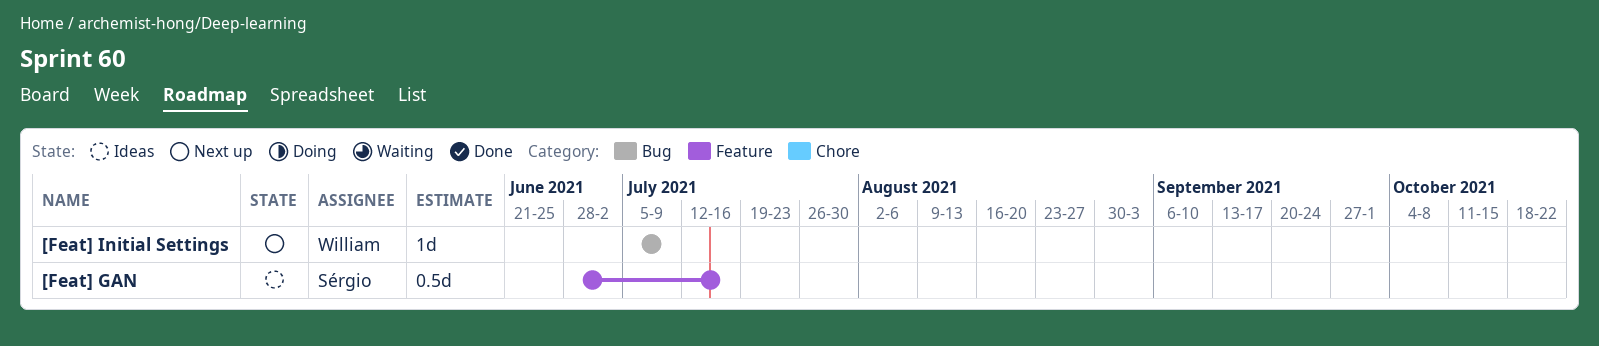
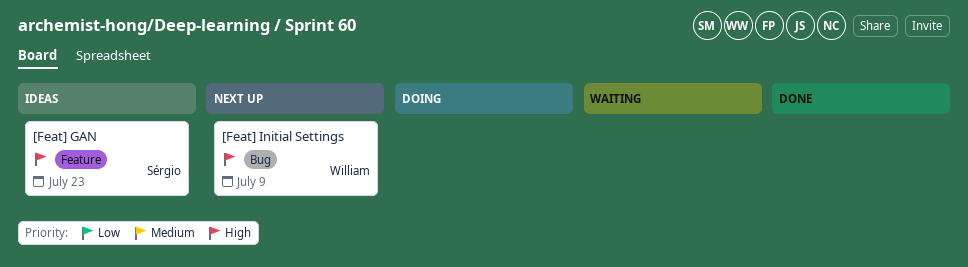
[Feat] GAN, due: Jul 16 -> Jul 23

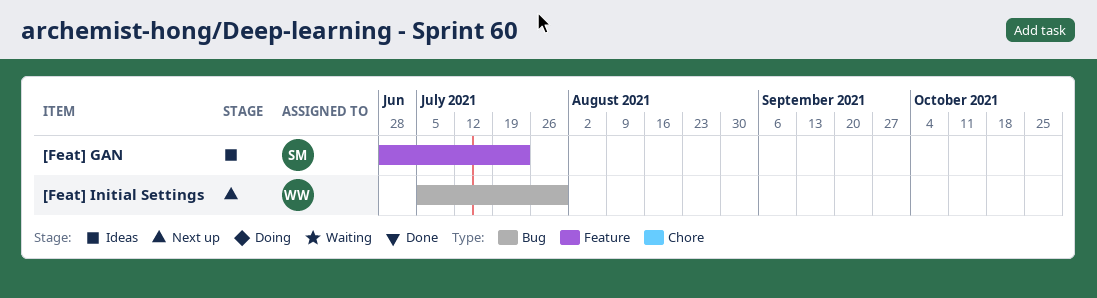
[Feat] Initial Settings, due: Jul 9 -> Jul 30

